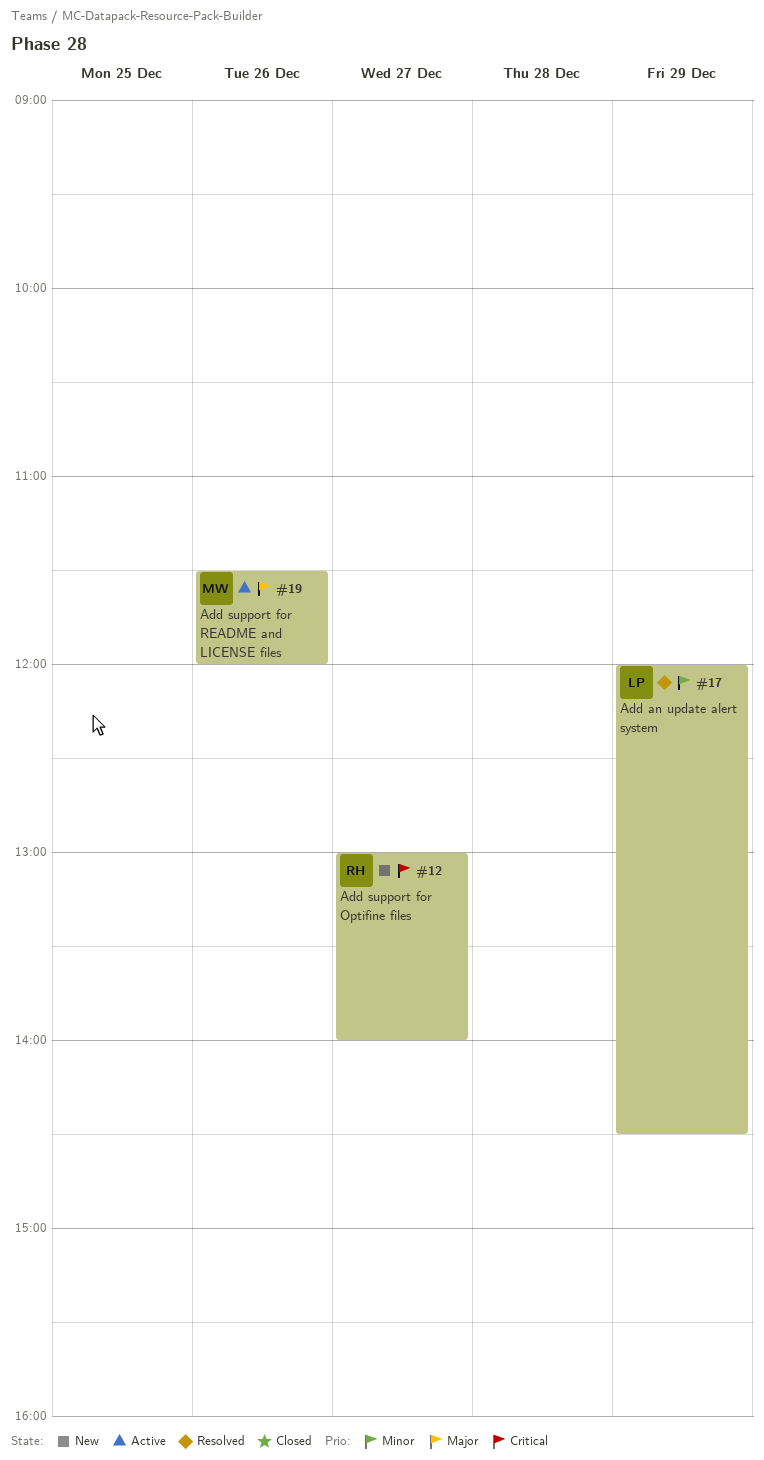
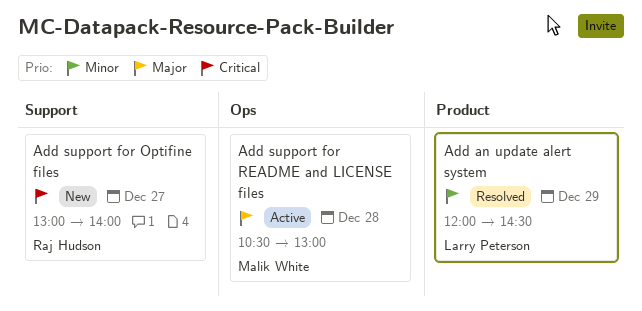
Add support for README and LICENSE files, day: Dec 26 -> Dec 28
Add support for README and LICENSE files, begins: 11:30 -> 10:30
Add support for README and LICENSE files, ends: 12:00 -> 13:00

